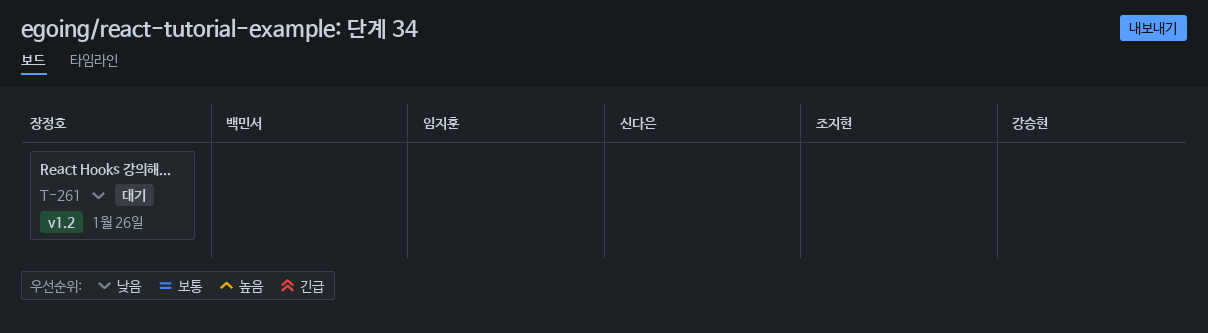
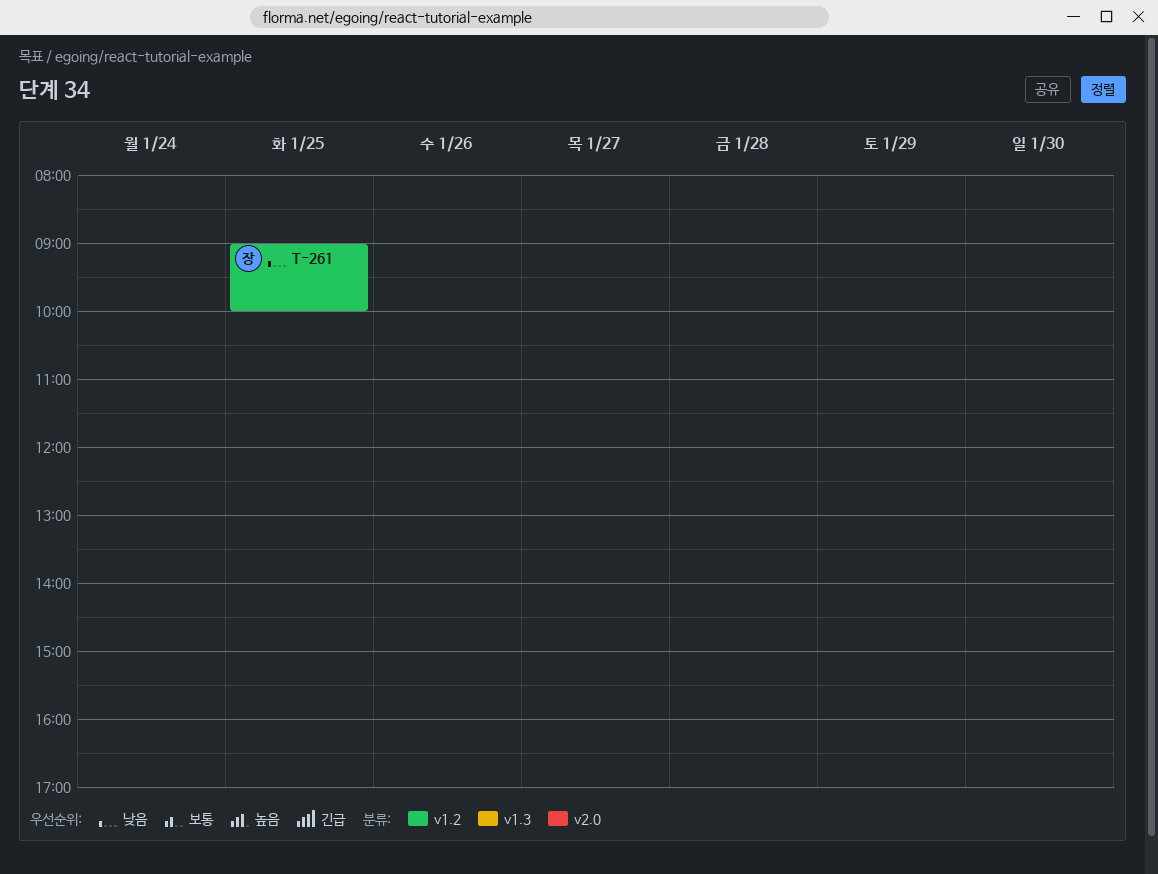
T-261, day: Jan 26 -> Jan 25

